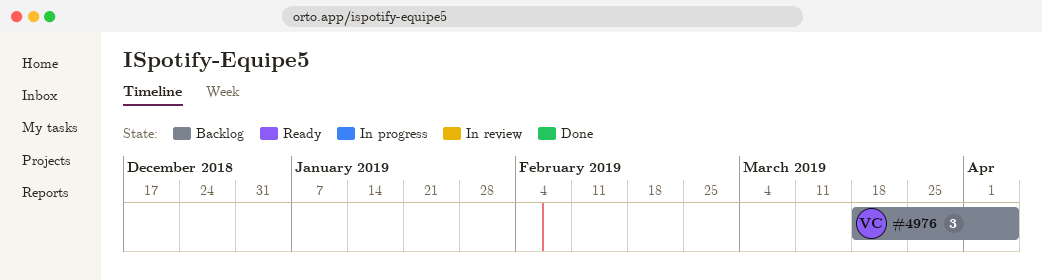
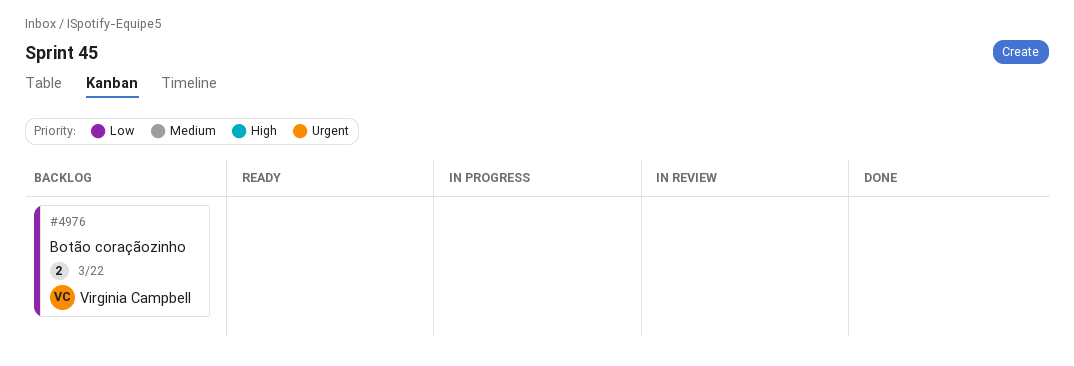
#4976, estimate: 3 -> 2
#4976, due: Apr 5 -> Mar 22

